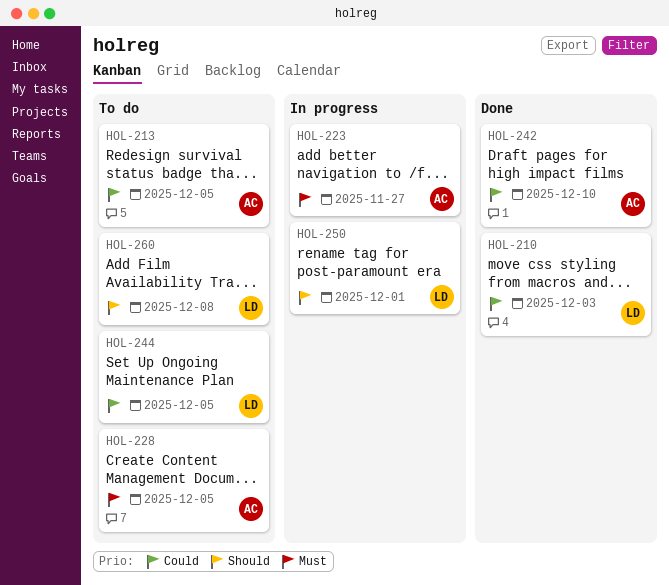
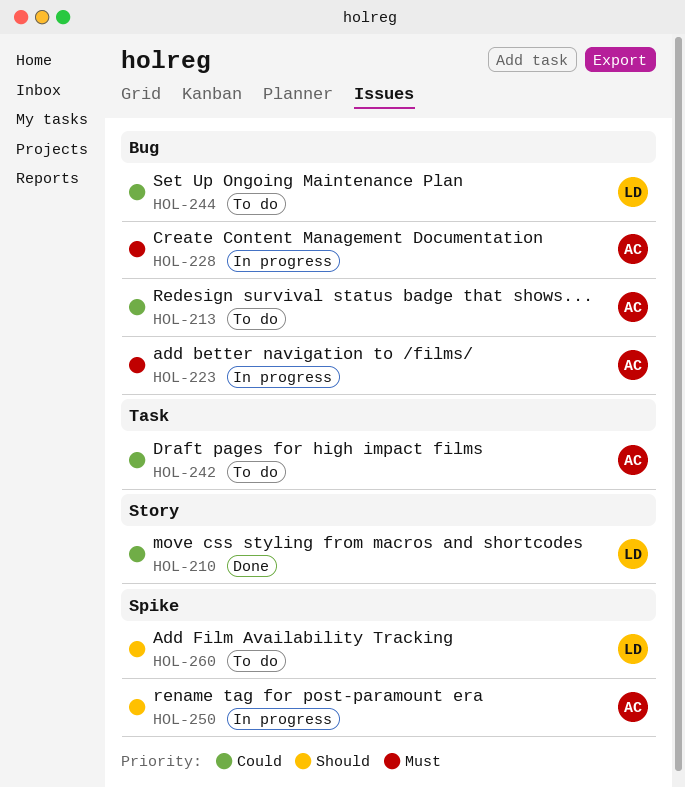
HOL-228, status: To do -> In progress
HOL-242, status: Done -> To do
HOL-250, owner: LD -> AC

